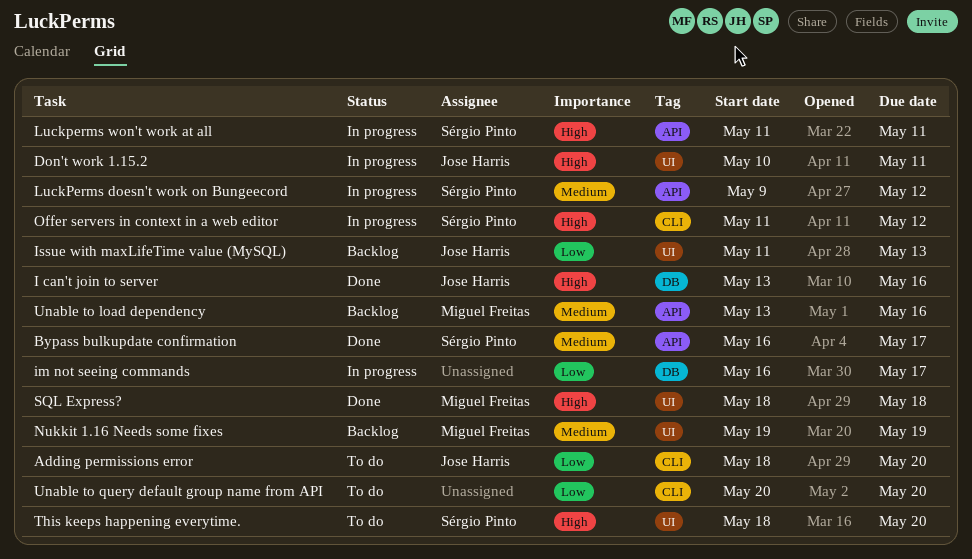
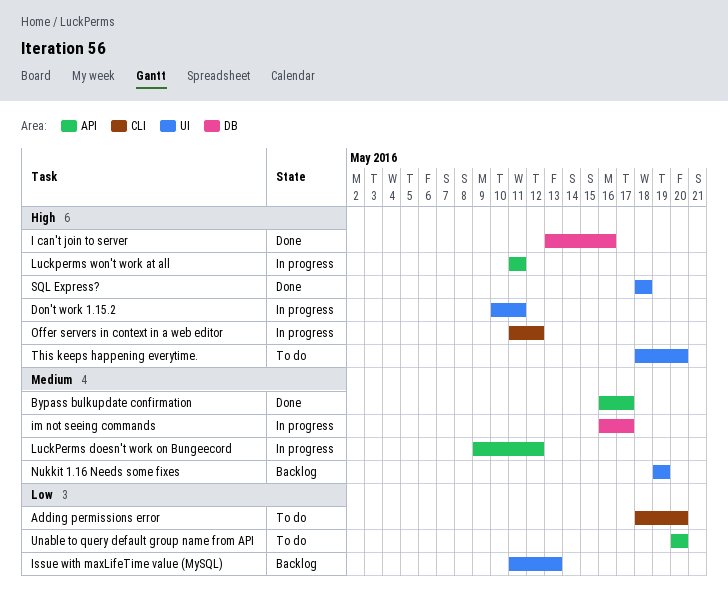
im not seeing commands, priority: Low -> Medium
Unable to load dependency: present -> none
Unable to query default group name from API, label: CLI -> API

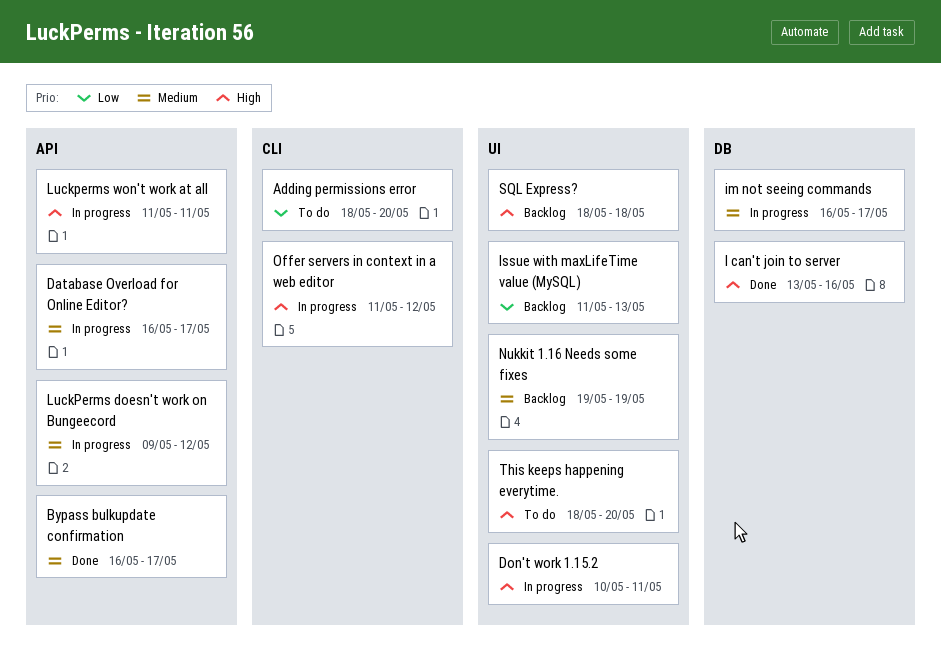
Database Overload for Online Editor?: none -> present
SQL Express?, status: Done -> Backlog
Unable to query default group name from API: present -> none

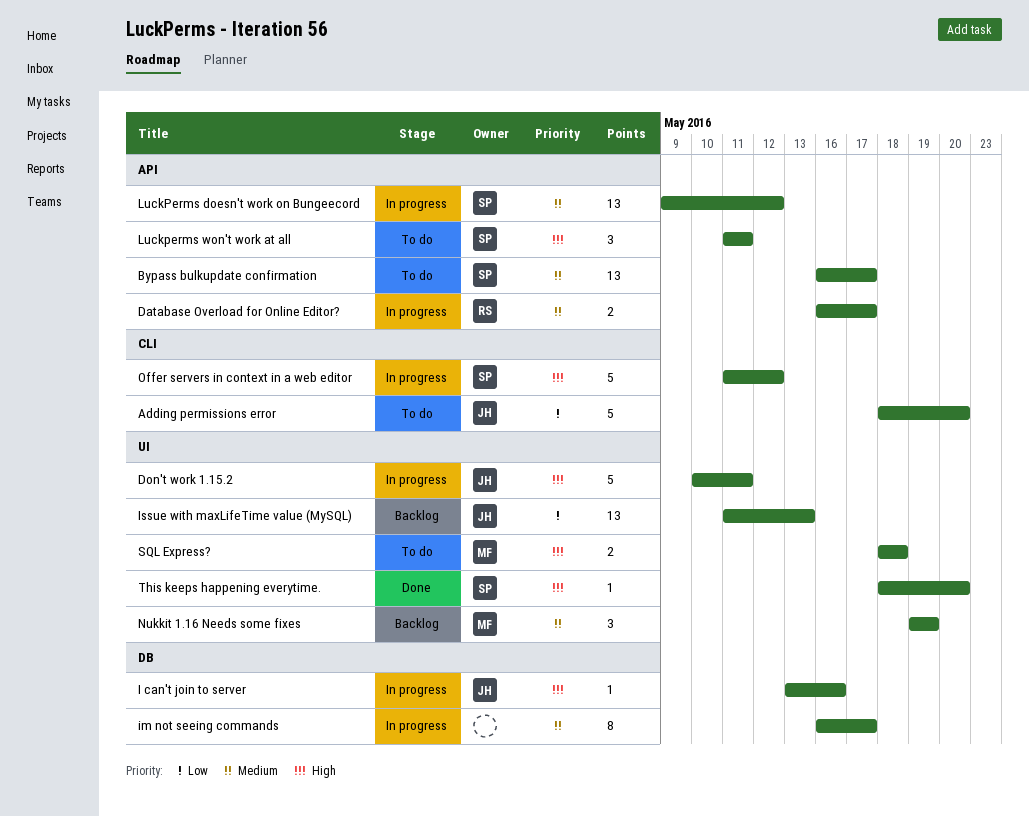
Bypass bulkupdate confirmation, status: Done -> To do
I can't join to server, status: Done -> In progress
Luckperms won't work at all, status: In progress -> To do
SQL Express?, status: Backlog -> To do
This keeps happening everytime., status: To do -> Done

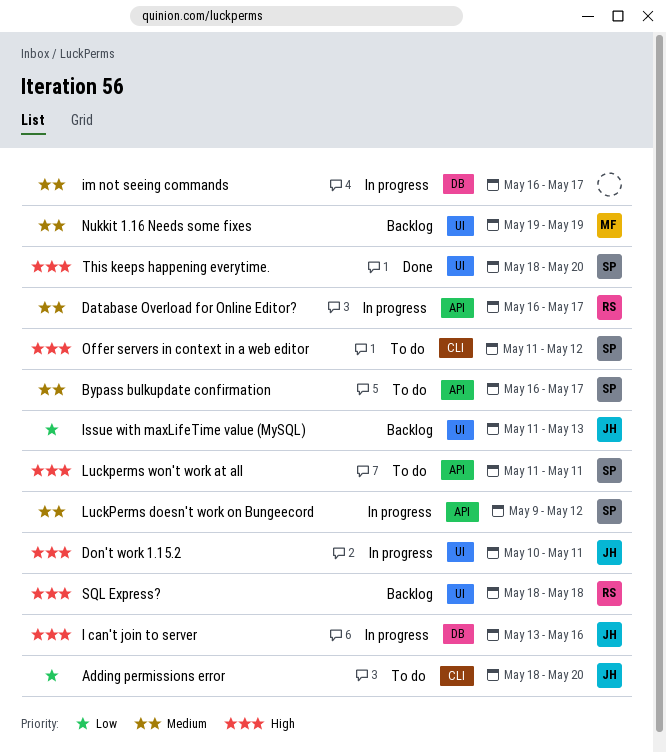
Offer servers in context in a web editor, status: In progress -> To do
SQL Express?, status: To do -> Backlog
SQL Express?, owner: MF -> RS

